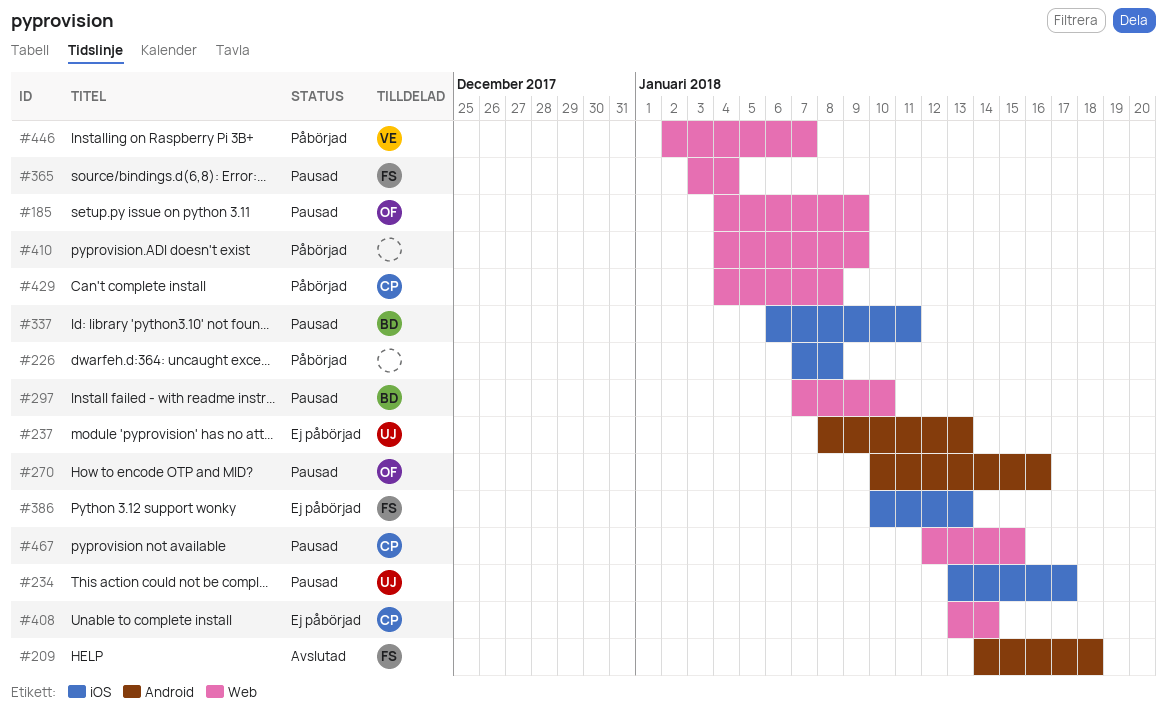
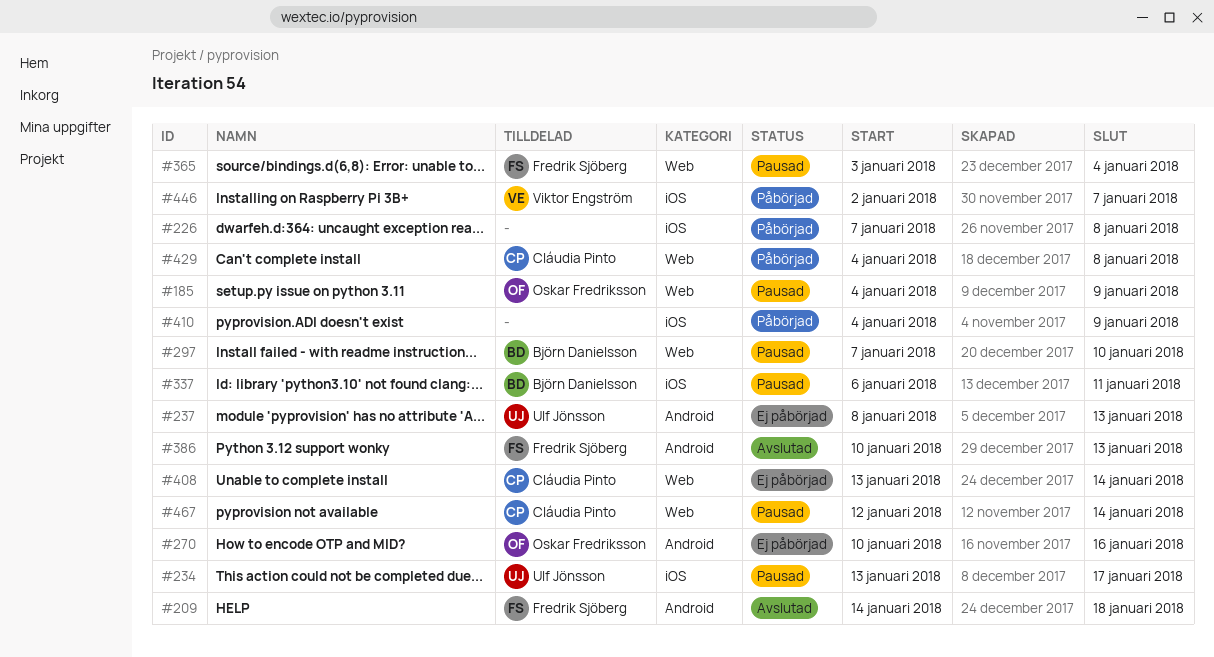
#270, status: Pausad -> Ej påbörjad
#386, status: Ej påbörjad -> Avslutad
#386, label: iOS -> Android
#410, label: Web -> iOS
#446, label: Web -> iOS
#467, due: Jan 15 -> Jan 14

